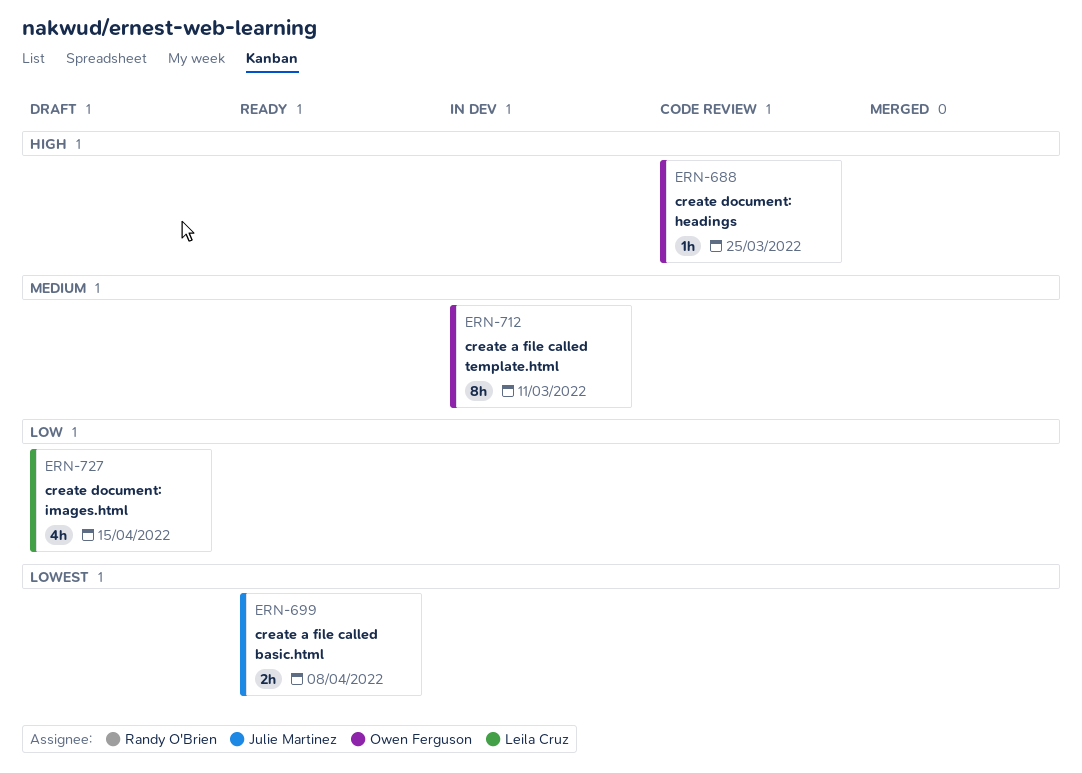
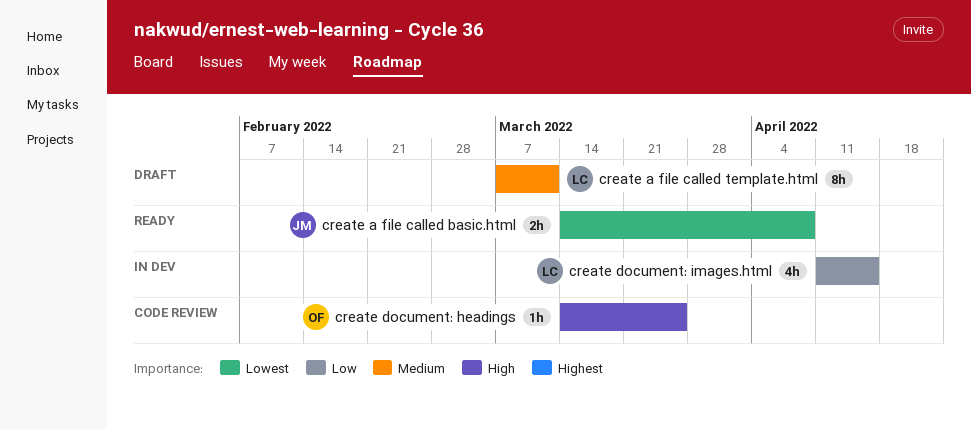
create a file called template.html, status: In dev -> Draft
create a file called template.html, owner: Owen Ferguson -> Leila Cruz
create document: images.html, status: Draft -> In dev

